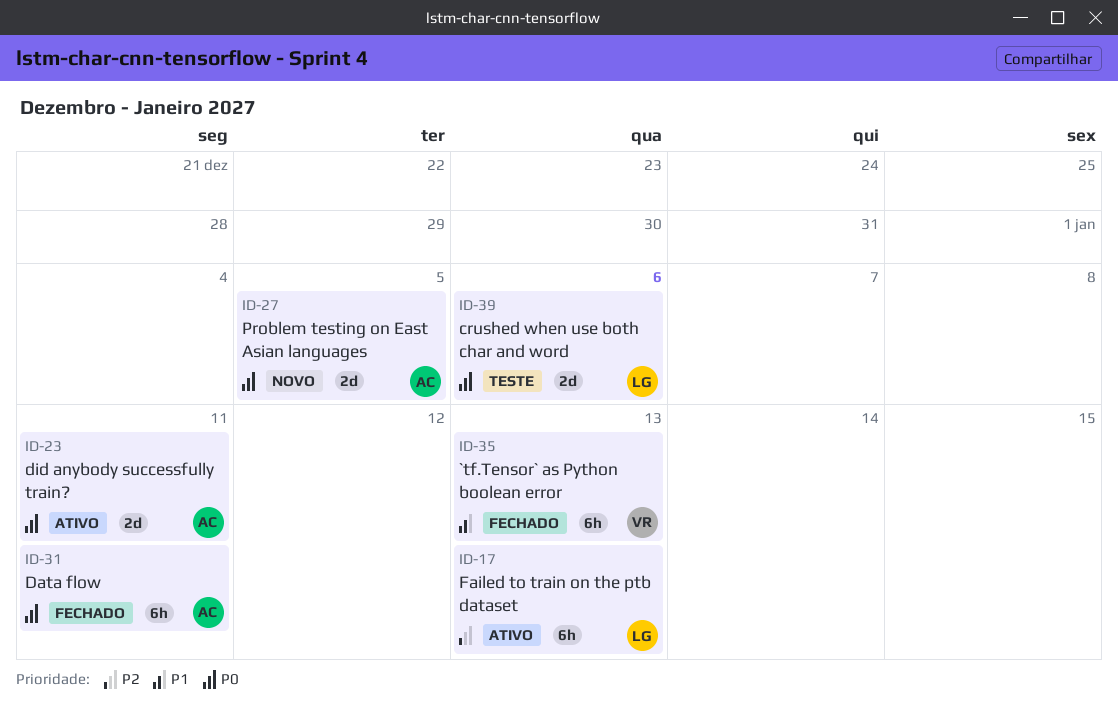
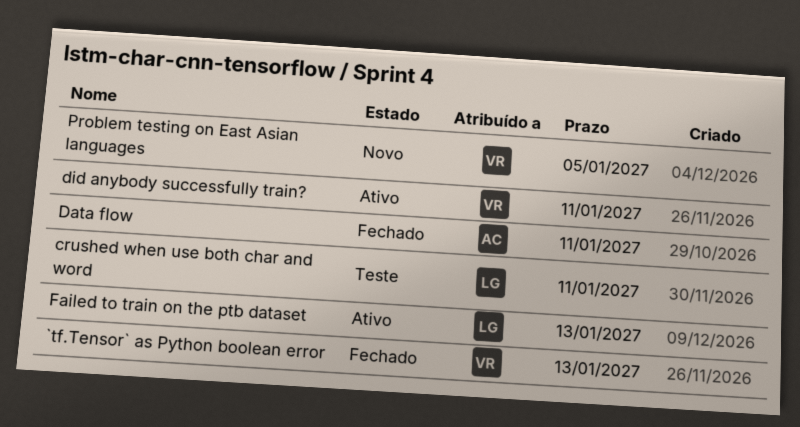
crushed when use both char and word, due: Jan 6 -> Jan 11
did anybody successfully train?, owner: AC -> VR
Problem testing on East Asian languages, owner: AC -> VR

